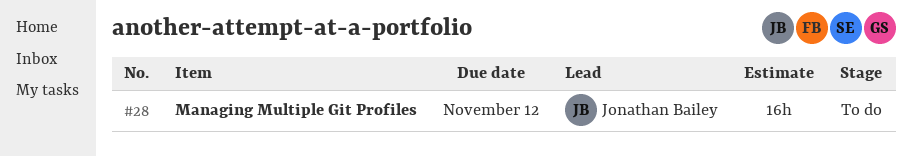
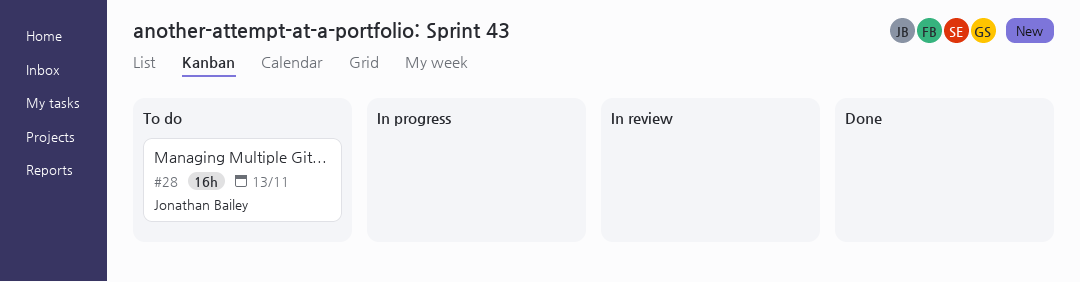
#28, due: Nov 12 -> Nov 13

